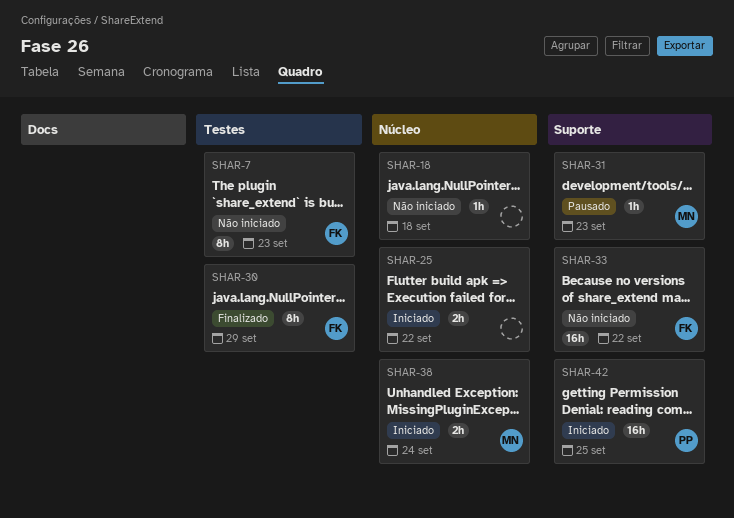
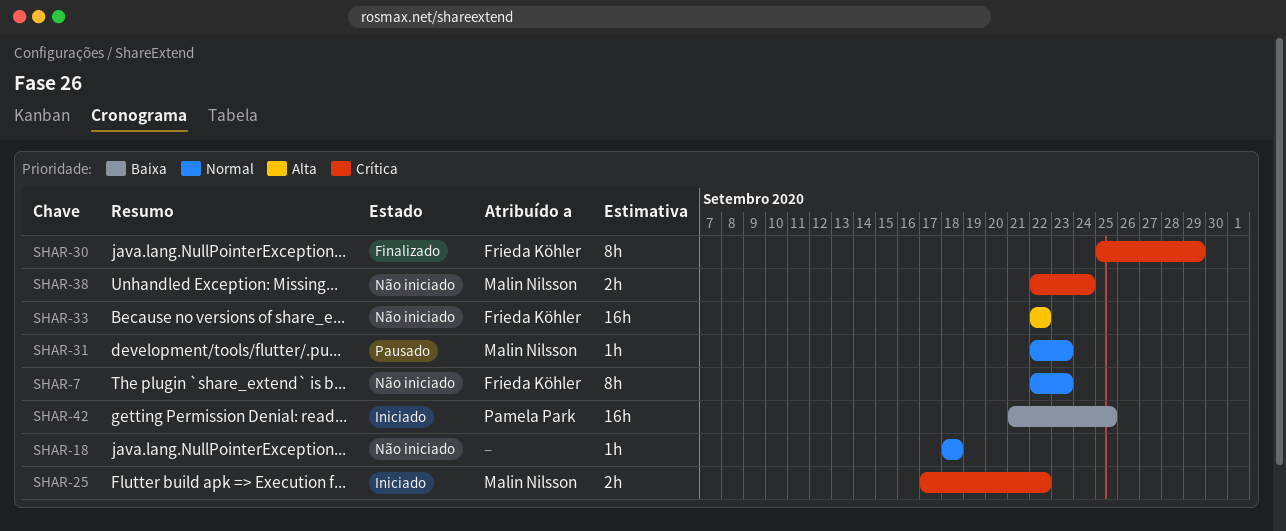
SHAR-25, owner: none -> Malin Nilsson
SHAR-38, status: Iniciado -> Não iniciado

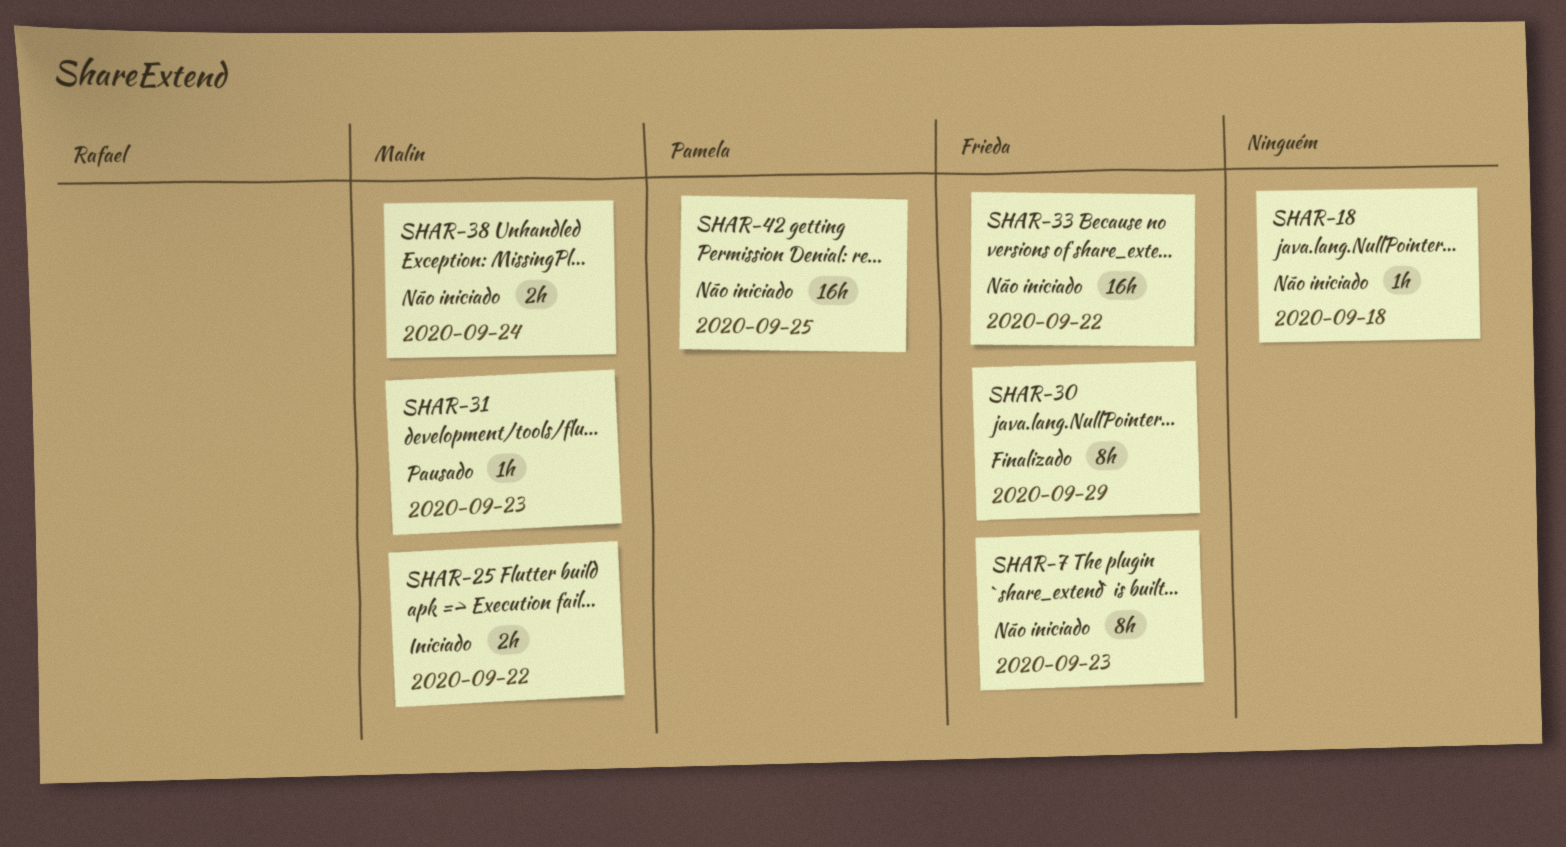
SHAR-42, status: Iniciado -> Não iniciado

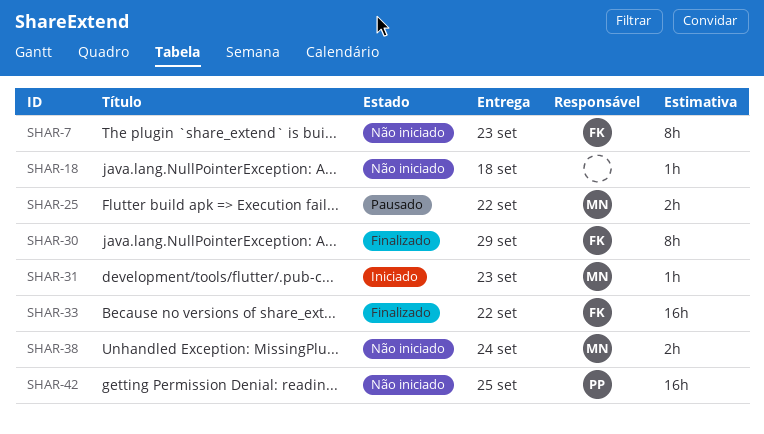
SHAR-25, status: Iniciado -> Pausado
SHAR-31, status: Pausado -> Iniciado
SHAR-33, status: Não iniciado -> Finalizado

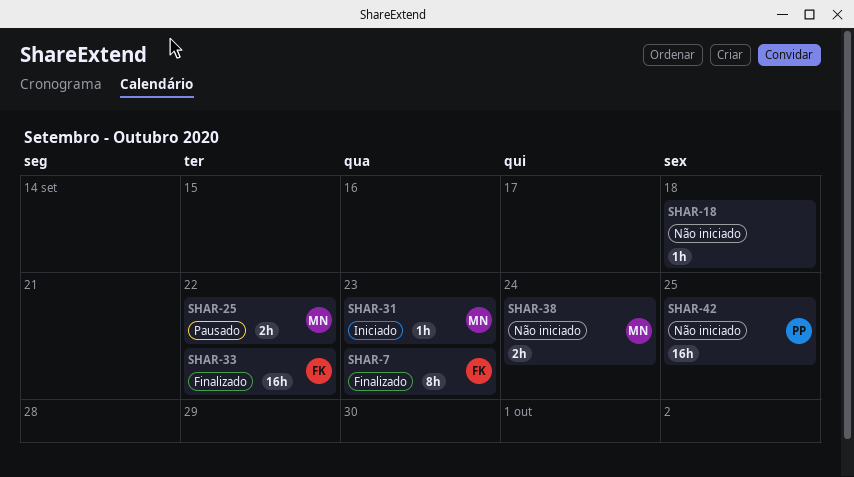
SHAR-7, status: Não iniciado -> Finalizado
SHAR-30: present -> none

